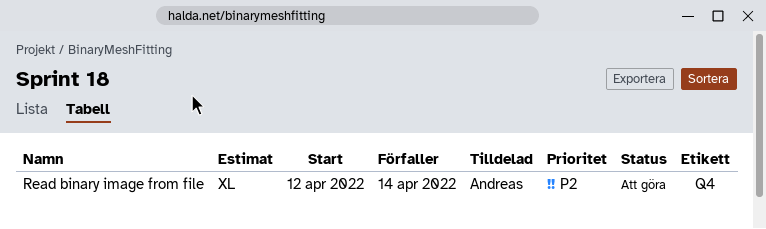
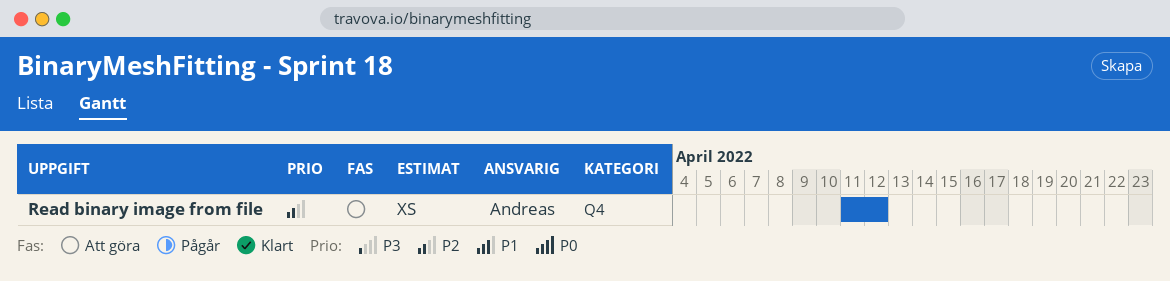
Read binary image from file, estimate: XL -> XS
Read binary image from file, start: Apr 12 -> Apr 11
Read binary image from file, due: Apr 14 -> Apr 12

